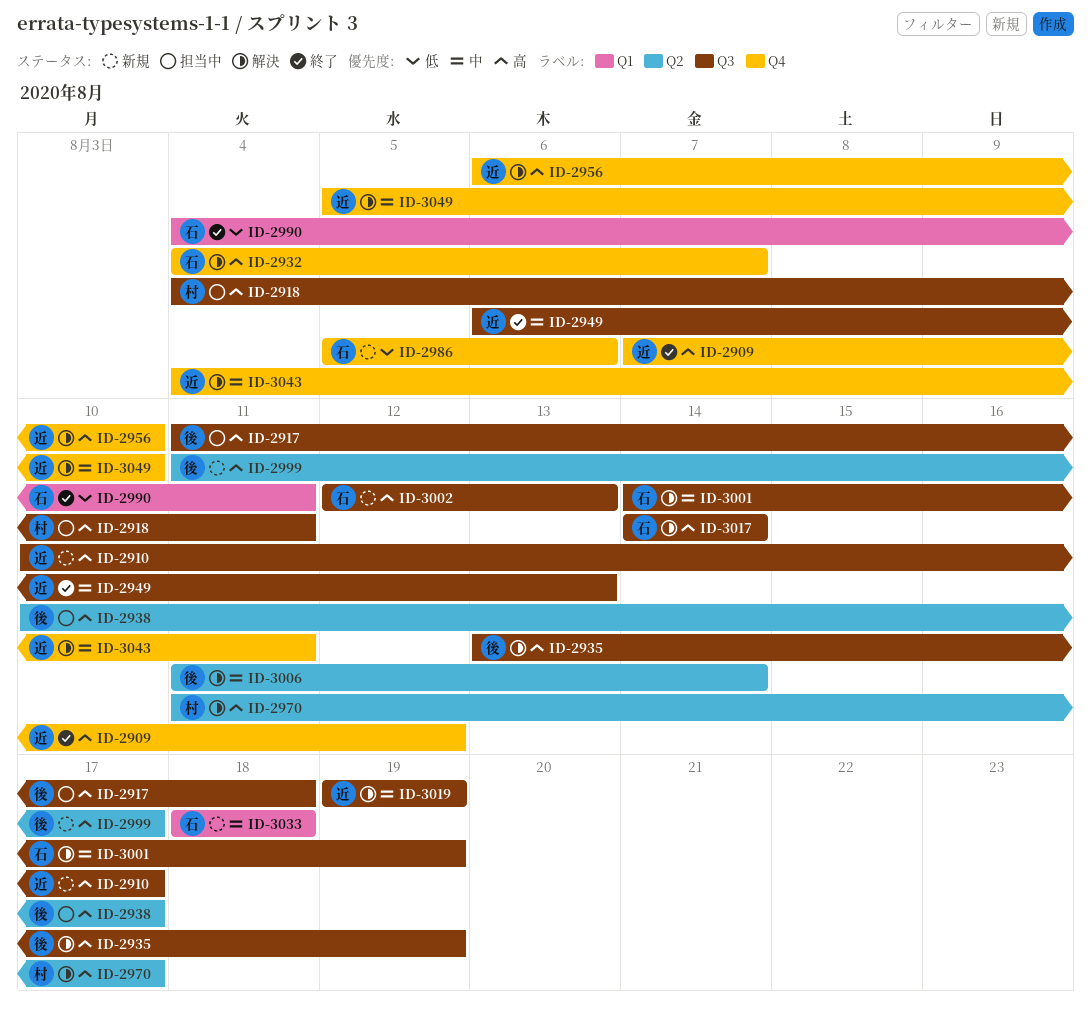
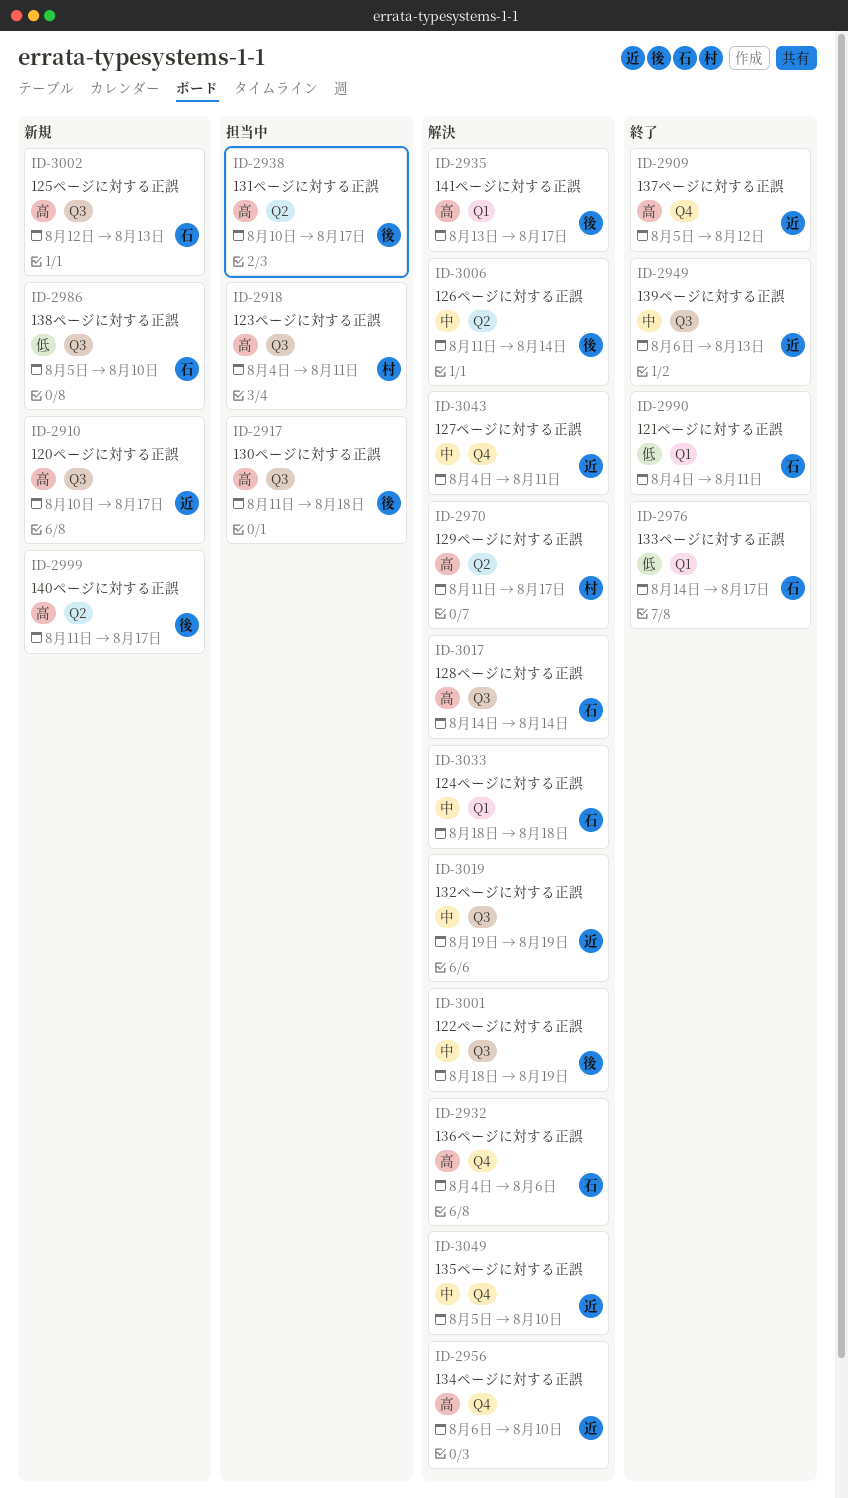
ID-2909, start: Aug 7 -> Aug 5
ID-2932, due: Aug 7 -> Aug 6
ID-2935, label: Q3 -> Q1
ID-2935, due: Aug 19 -> Aug 17
ID-2976: none -> present
ID-2986, label: Q4 -> Q3
ID-2986, due: Aug 6 -> Aug 10
ID-3001, owner: 石 -> 後
ID-3001, start: Aug 14 -> Aug 18
ID-3033, status: 新規 -> 解決

